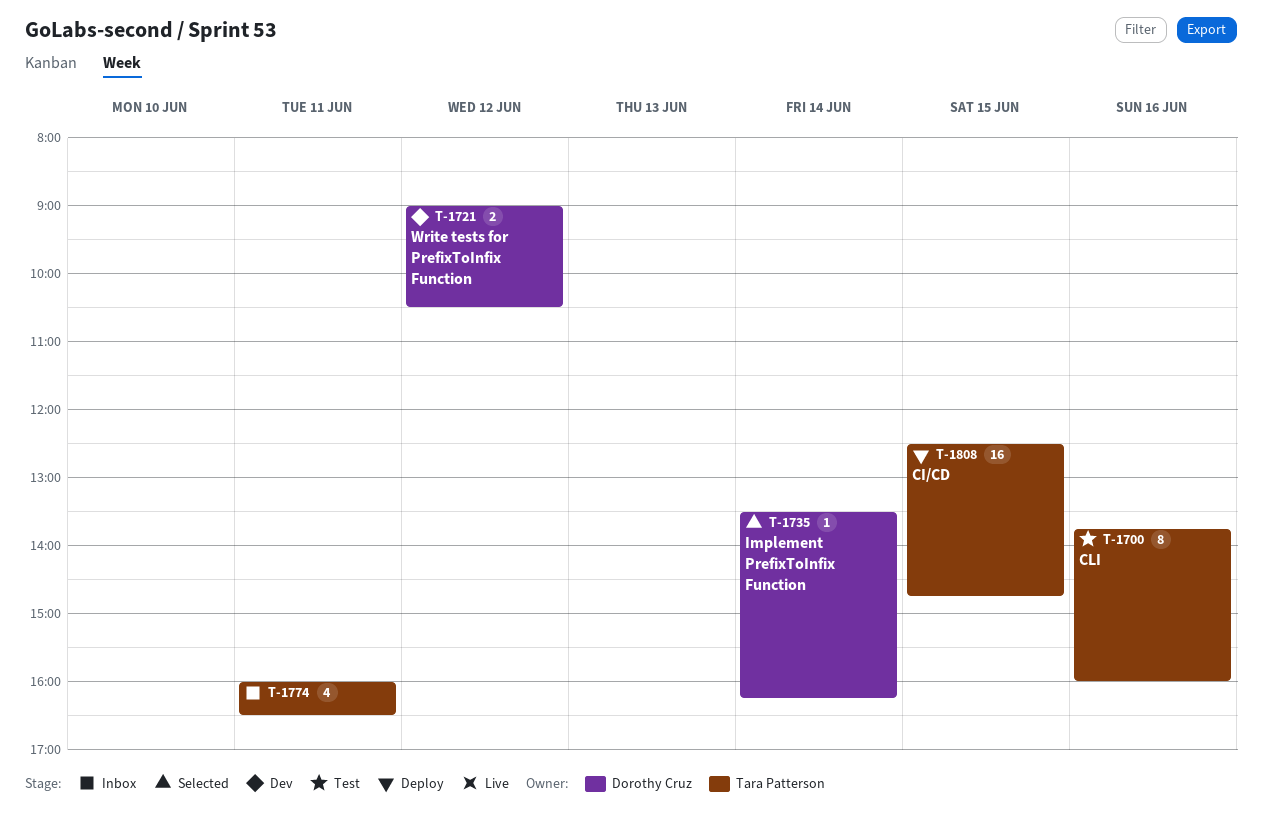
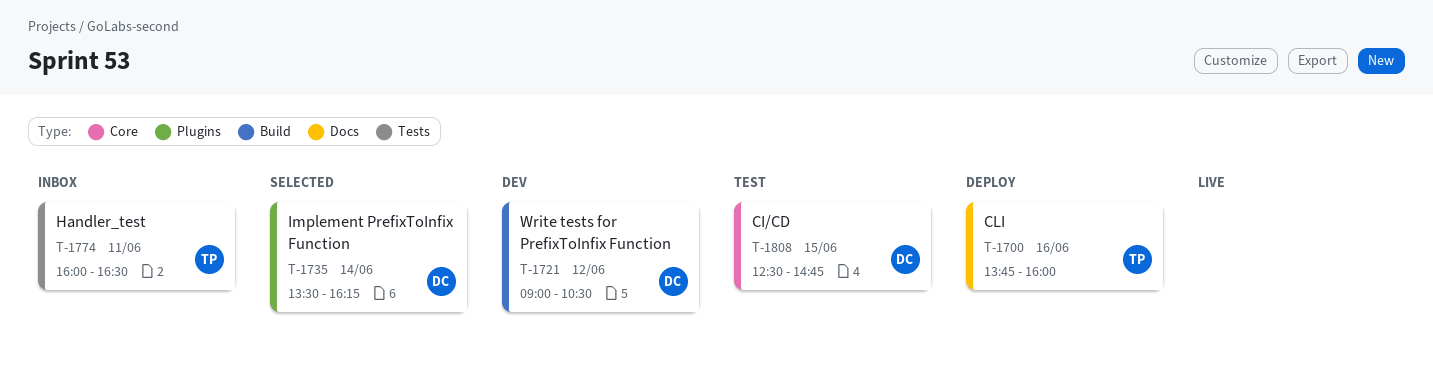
T-1700, status: Test -> Deploy
T-1808, status: Deploy -> Test
T-1808, owner: Tara Patterson -> Dorothy Cruz

